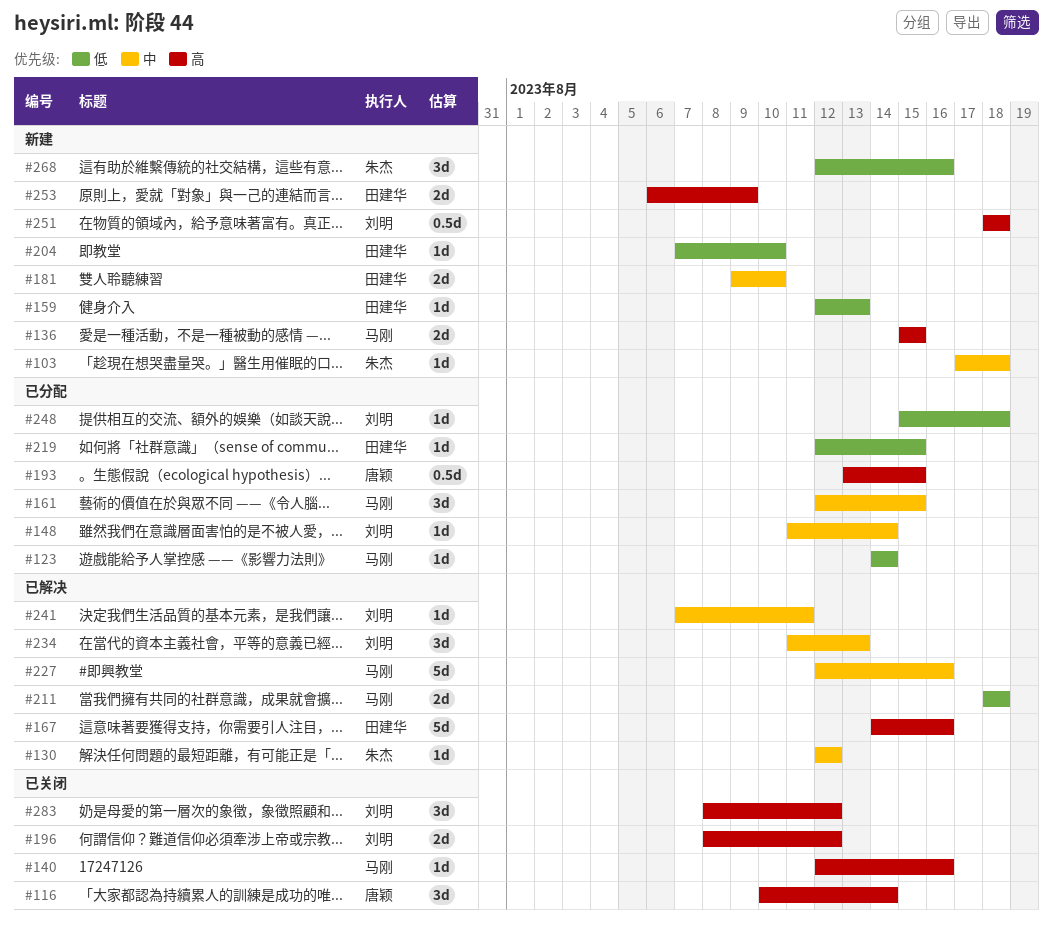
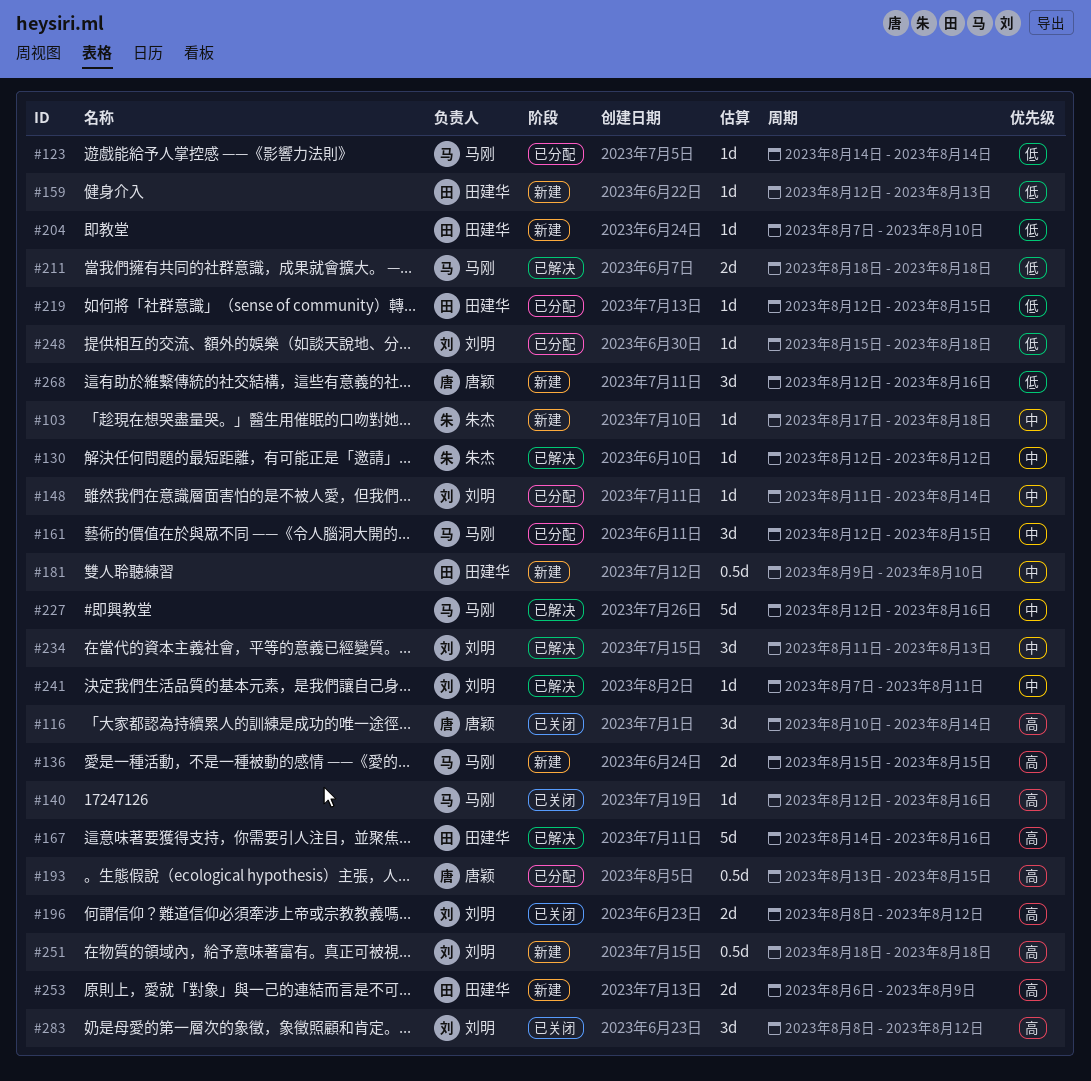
#181, estimate: 2d -> 0.5d
#268, owner: 朱杰 -> 唐颖

